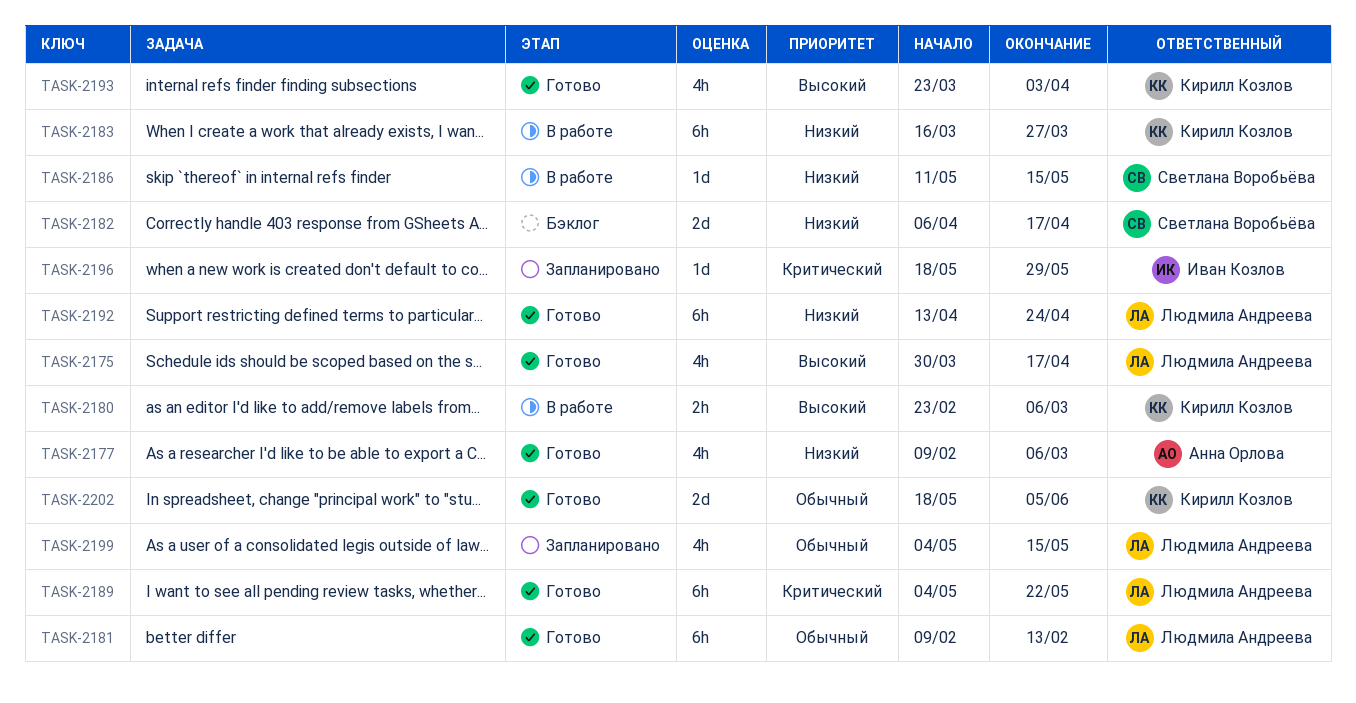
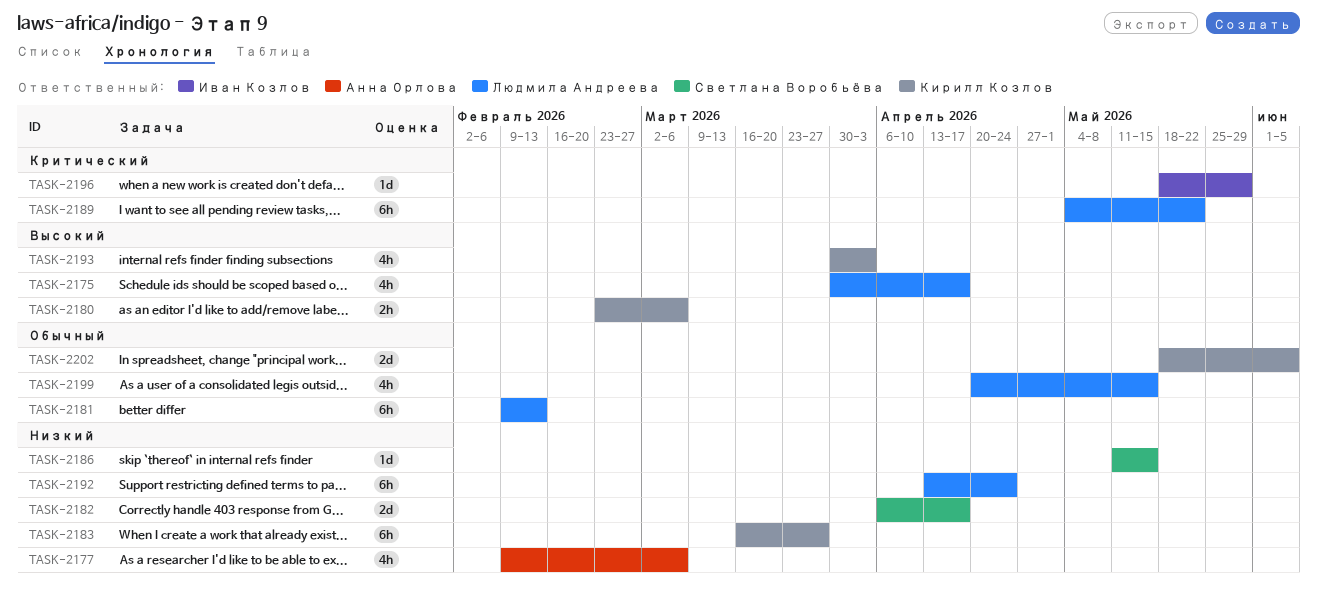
TASK-2193, start: Mar 23 -> Mar 30
TASK-2199, start: May 4 -> Apr 20

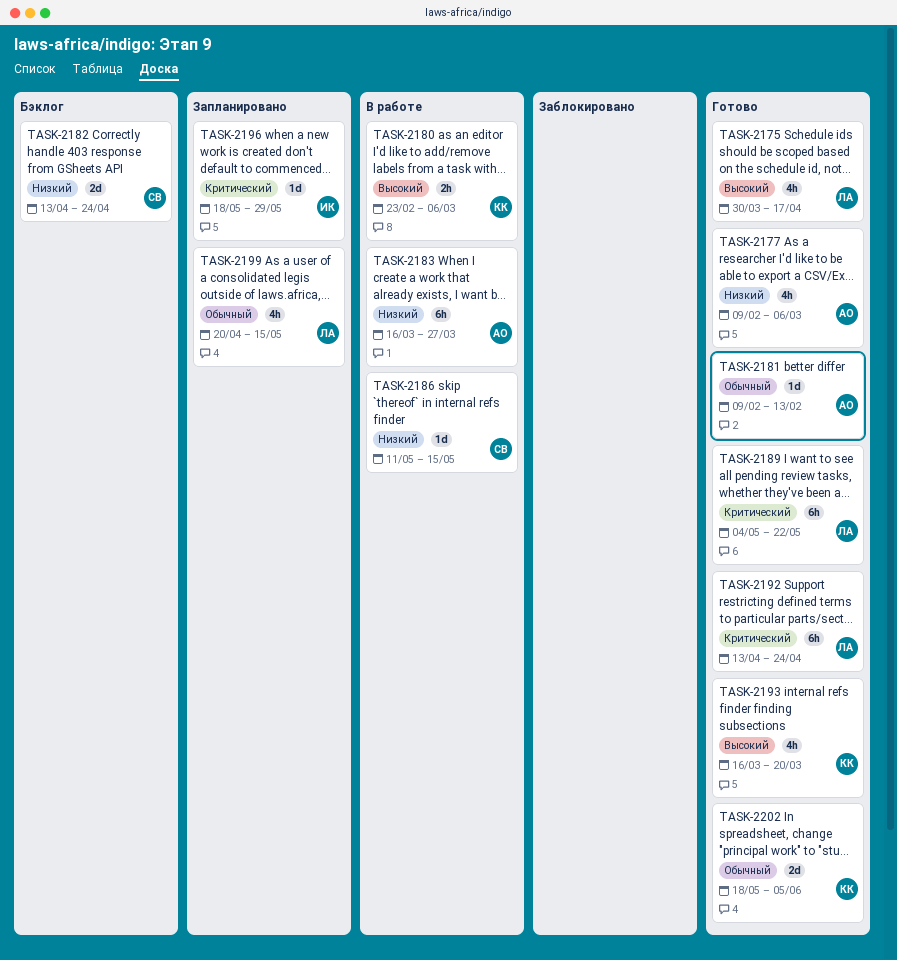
TASK-2181, owner: Людмила Андреева -> Анна Орлова
TASK-2181, estimate: 6h -> 1d
TASK-2182, start: Apr 6 -> Apr 13
TASK-2182, due: Apr 17 -> Apr 24
TASK-2183, owner: Кирилл Козлов -> Анна Орлова
TASK-2192, priority: Низкий -> Критический
TASK-2193, start: Mar 30 -> Mar 16
TASK-2193, due: Apr 3 -> Mar 20

